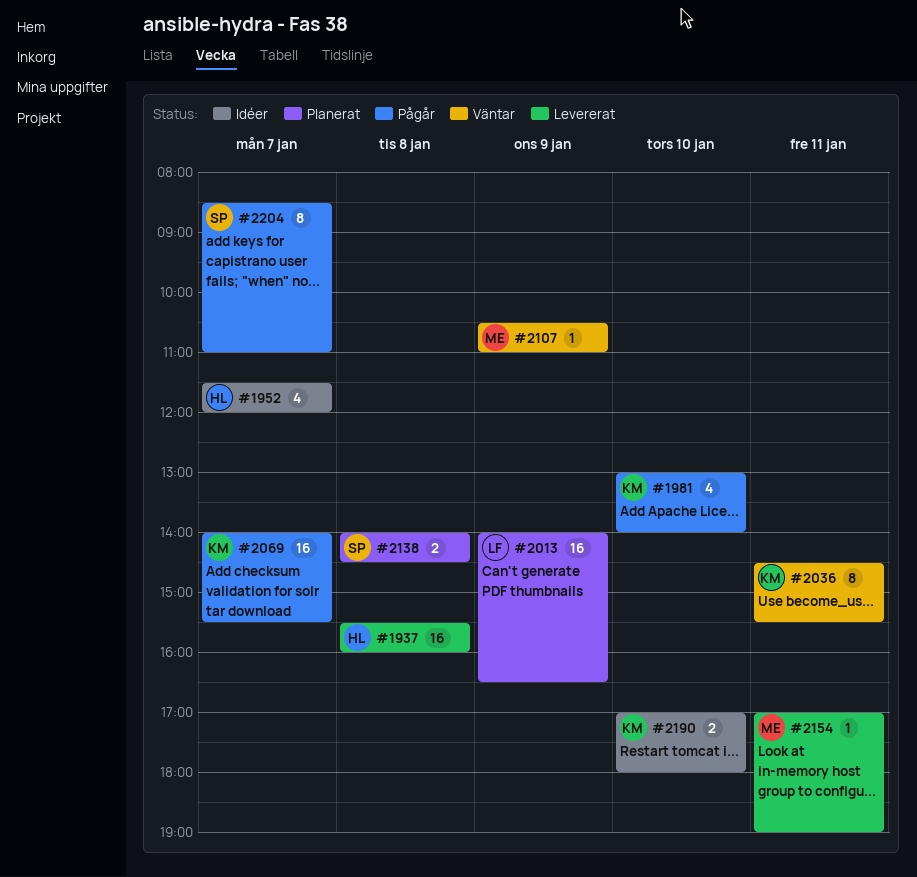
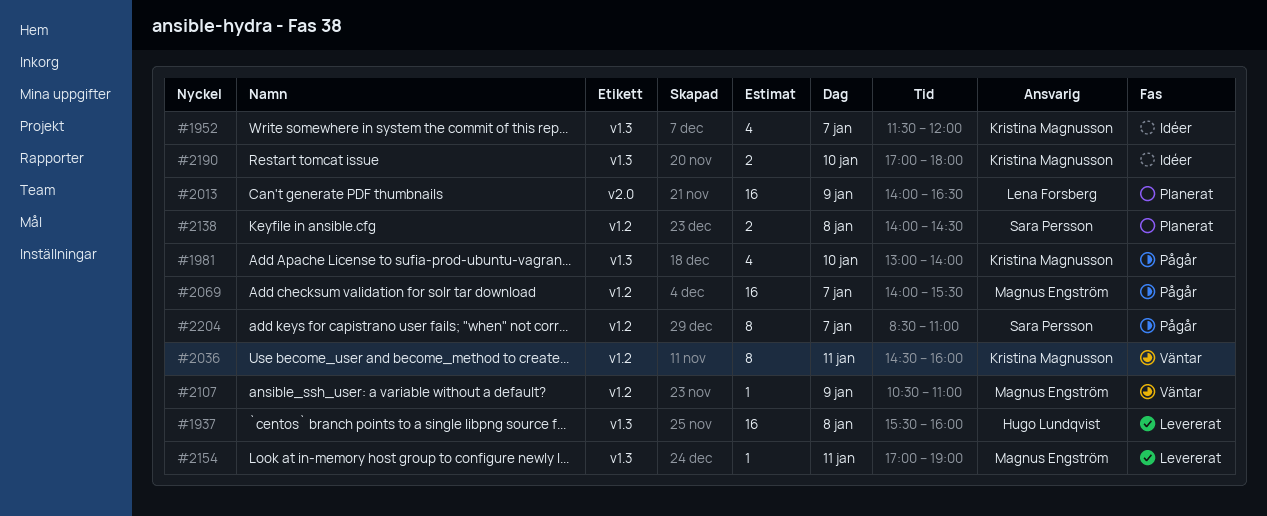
#1952, owner: Hugo Lundqvist -> Kristina Magnusson
#2036, ends: 15:30 -> 16:00
#2069, owner: Kristina Magnusson -> Magnus Engström

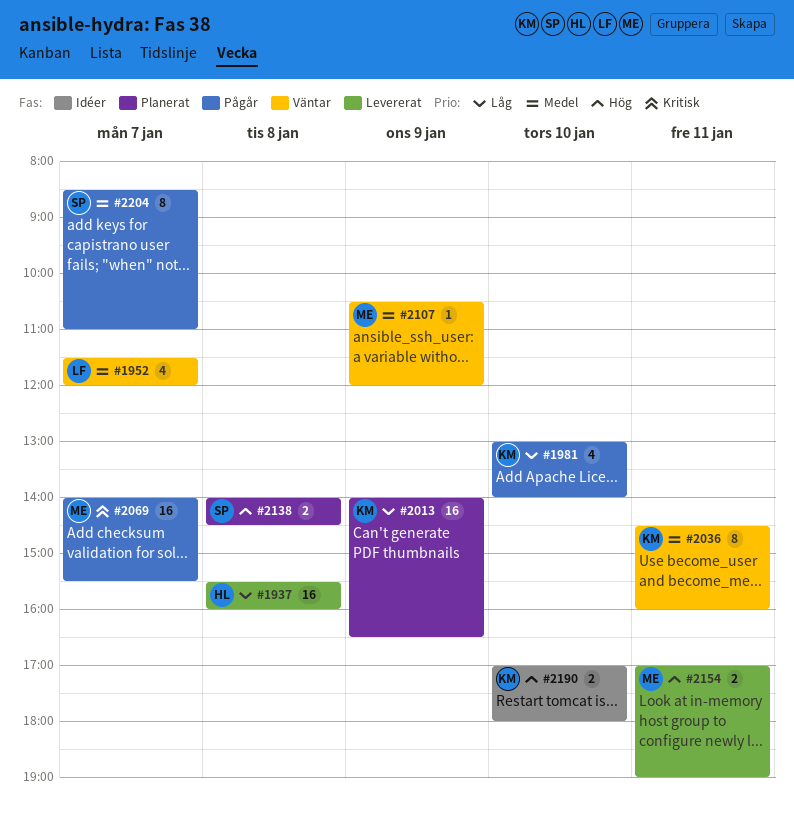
#1952, status: Idéer -> Väntar
#1952, owner: Kristina Magnusson -> Lena Forsberg
#2013, owner: Lena Forsberg -> Kristina Magnusson
#2107, ends: 11:00 -> 12:00
#2154, estimate: 1 -> 2

